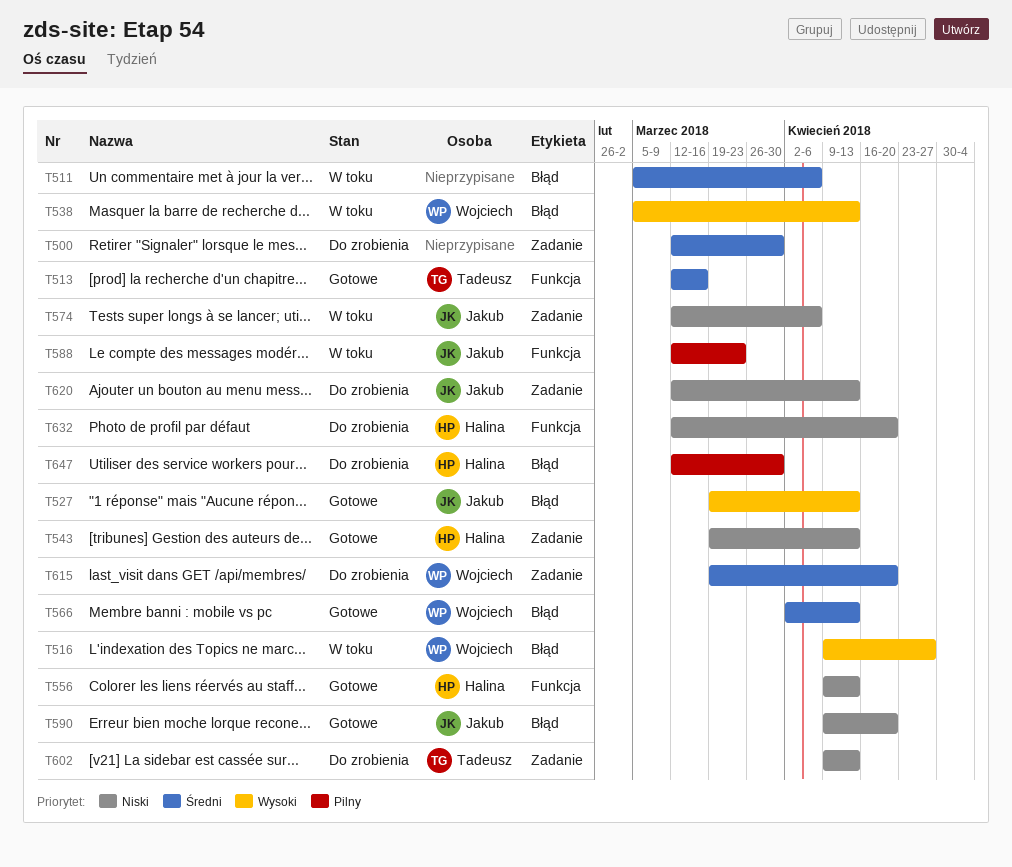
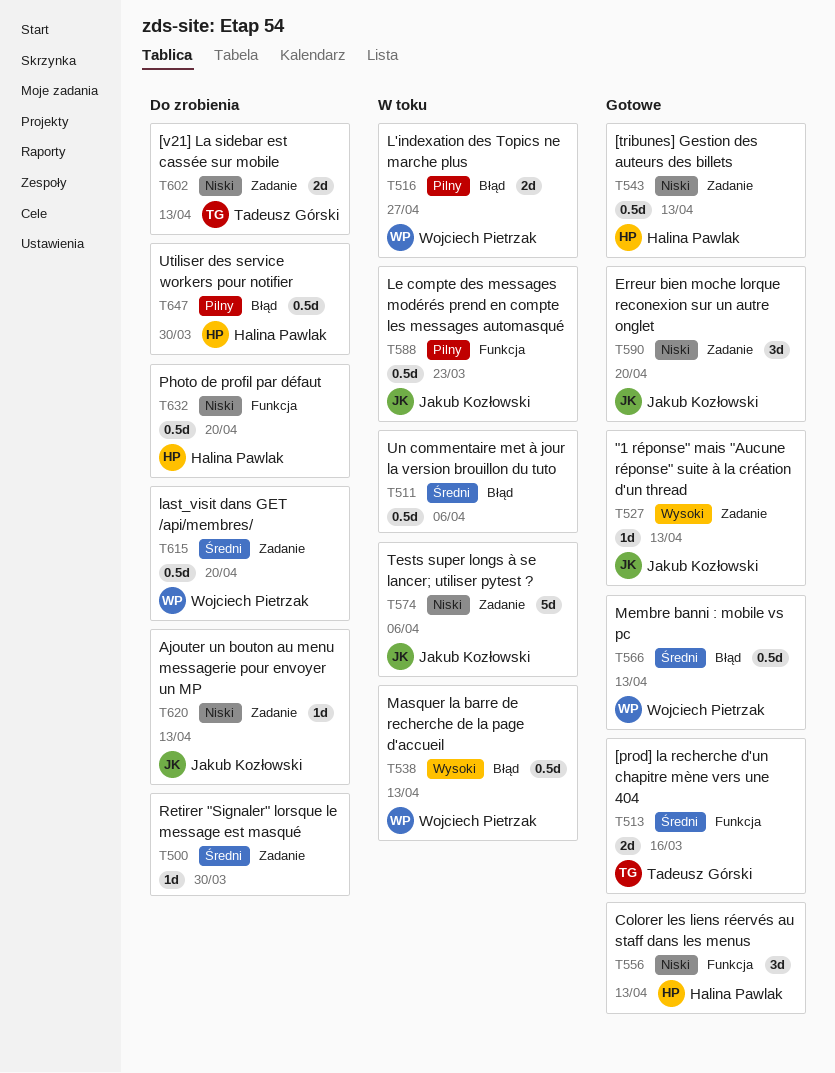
T516, priority: Wysoki -> Pilny
T527, label: Błąd -> Zadanie
T590, label: Błąd -> Zadanie

